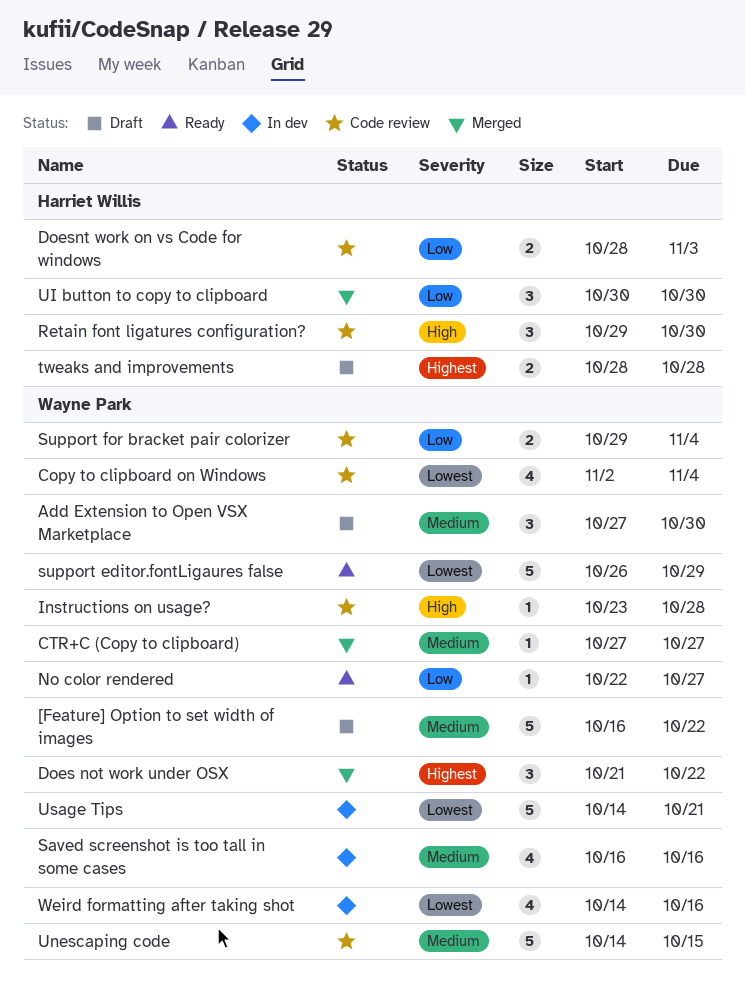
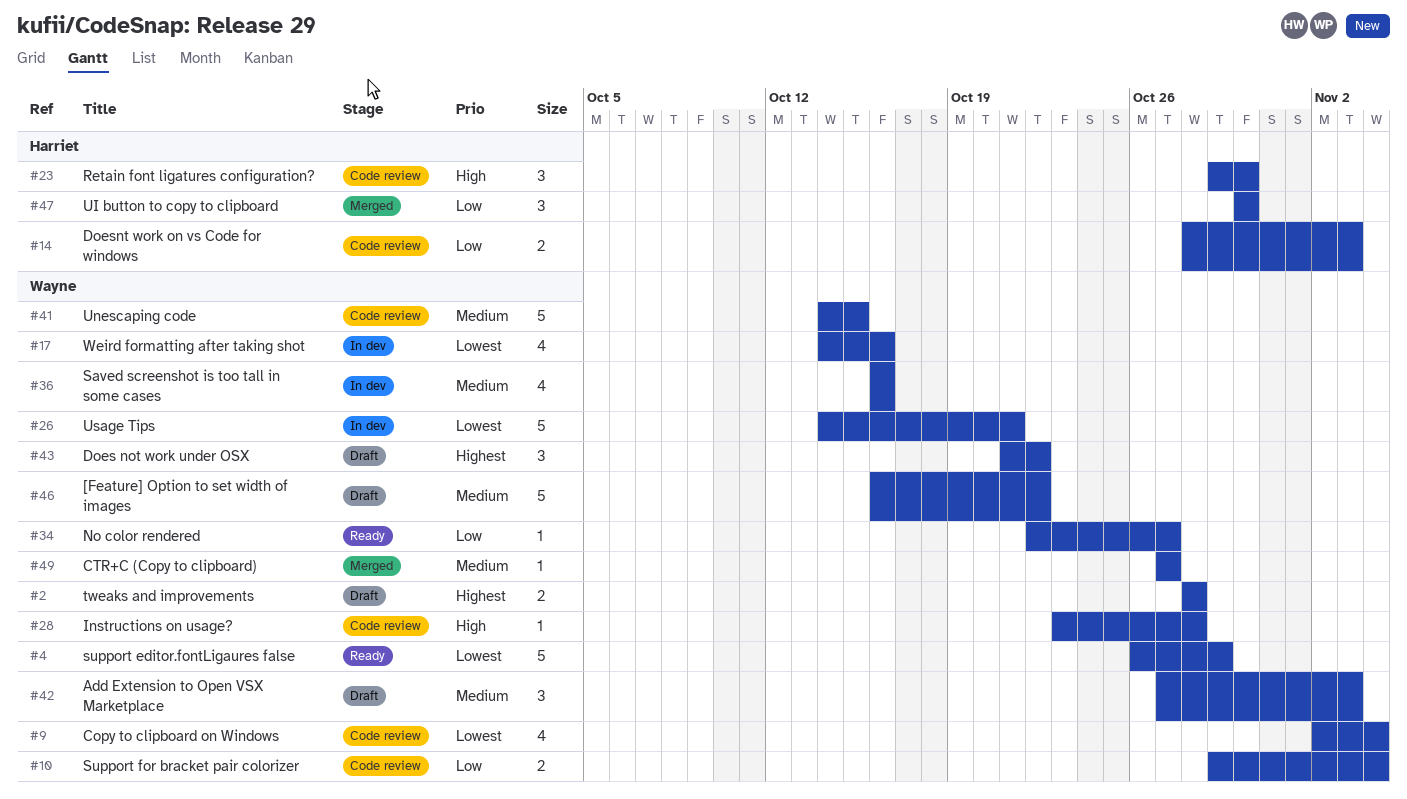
Add Extension to Open VSX Marketplace, due: Oct 30 -> Nov 3
Does not work under OSX, status: Merged -> Draft
tweaks and improvements, owner: Harriet Willis -> Wayne Park

